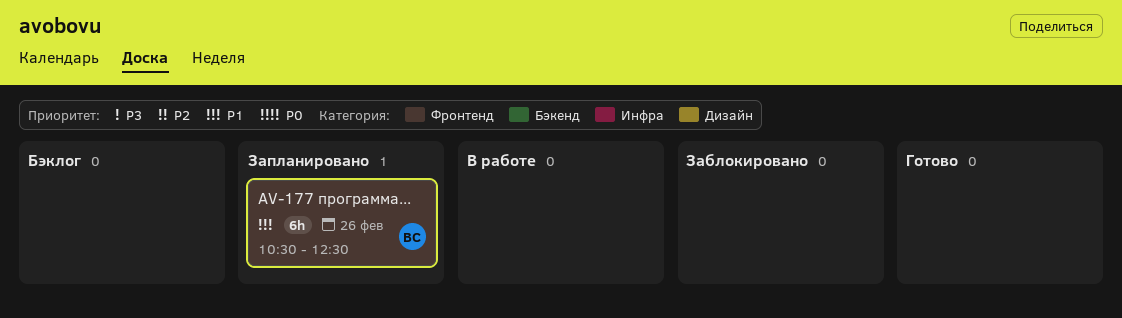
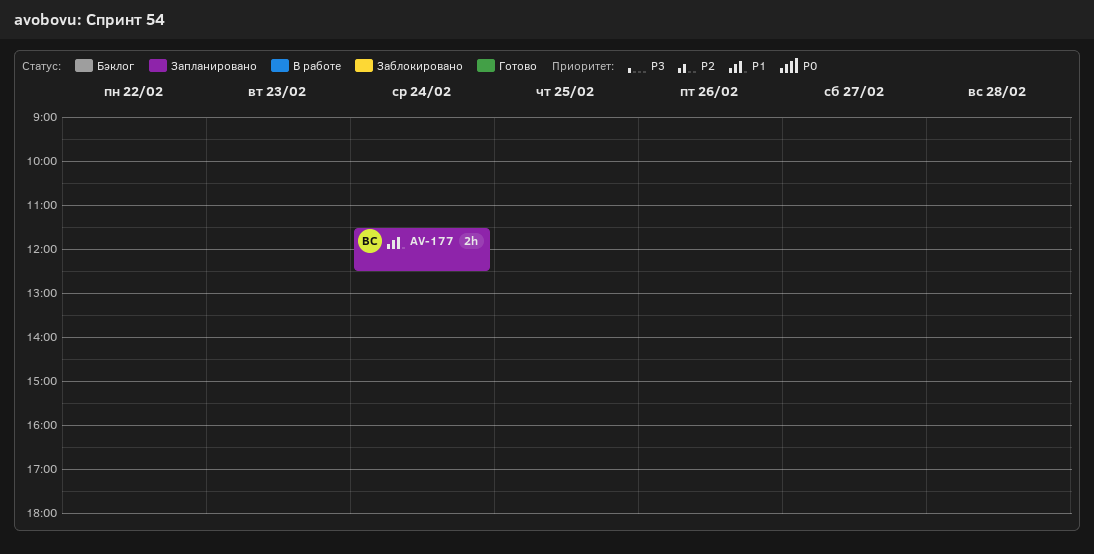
AV-177, estimate: 6h -> 2h
AV-177, day: Feb 26 -> Feb 24
AV-177, begins: 10:30 -> 11:30

